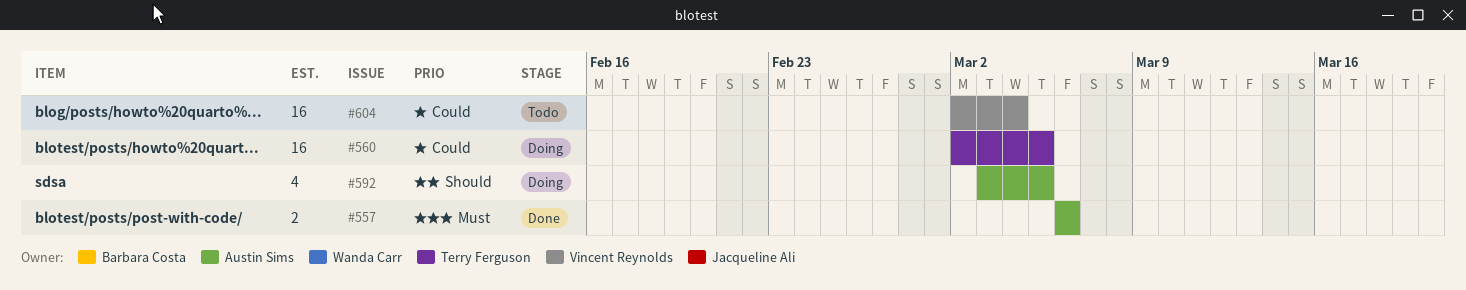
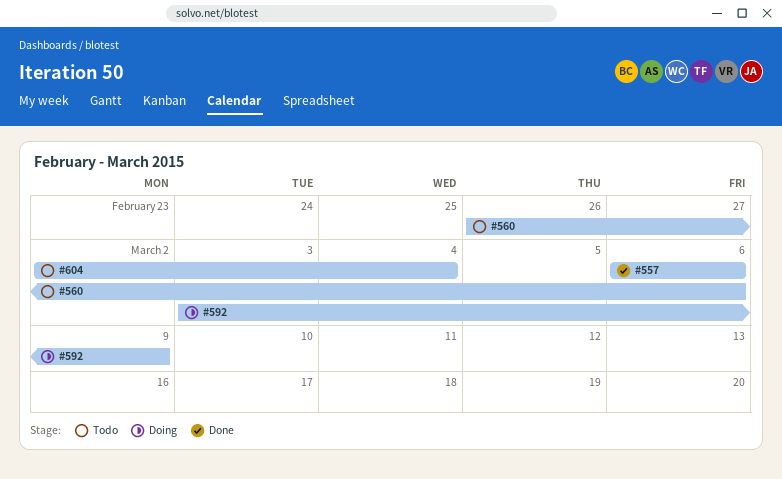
#560, status: Doing -> Todo
#560, start: Mar 2 -> Feb 26
#560, due: Mar 5 -> Mar 6
#592, due: Mar 5 -> Mar 9

